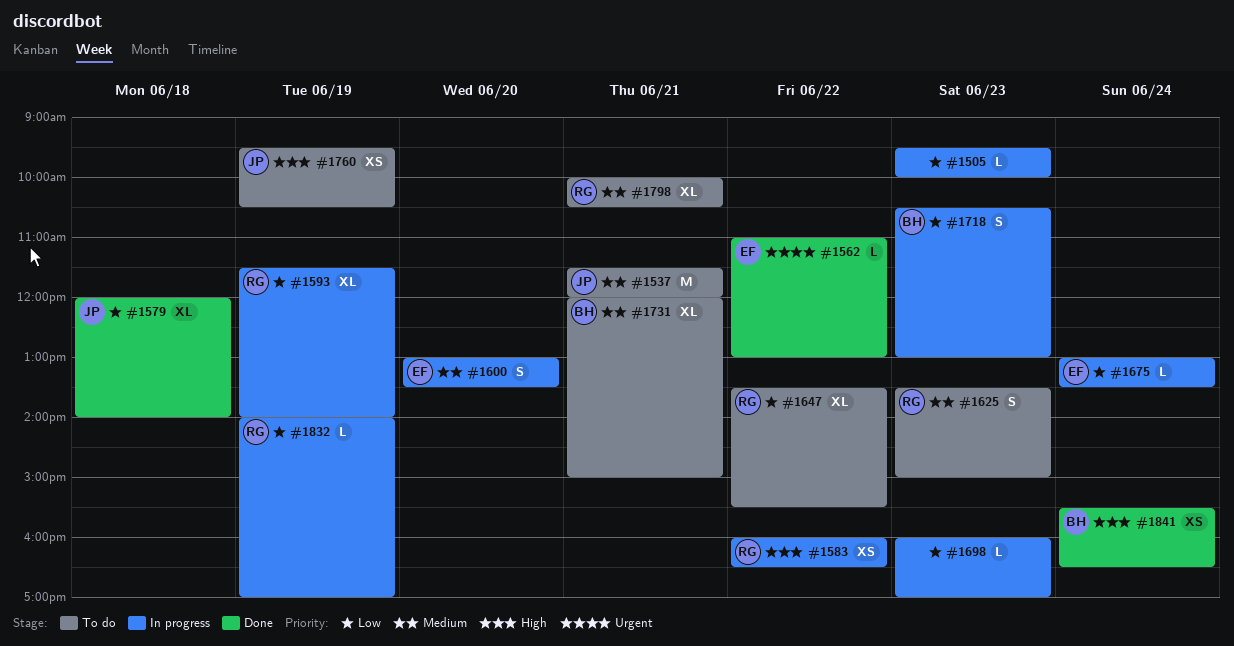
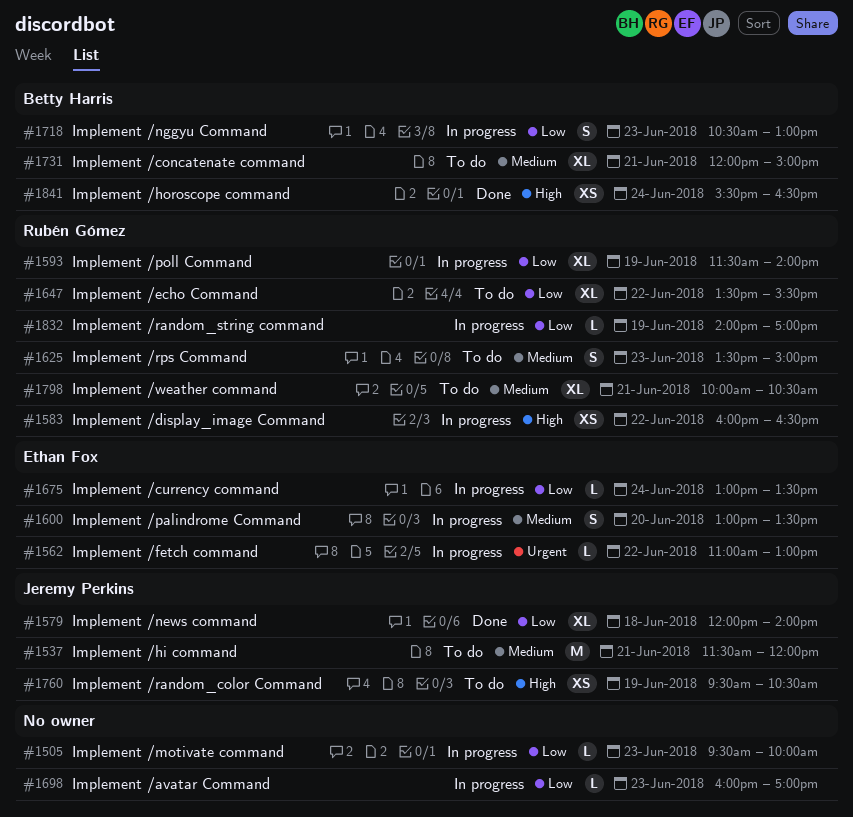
#1562, status: Done -> In progress

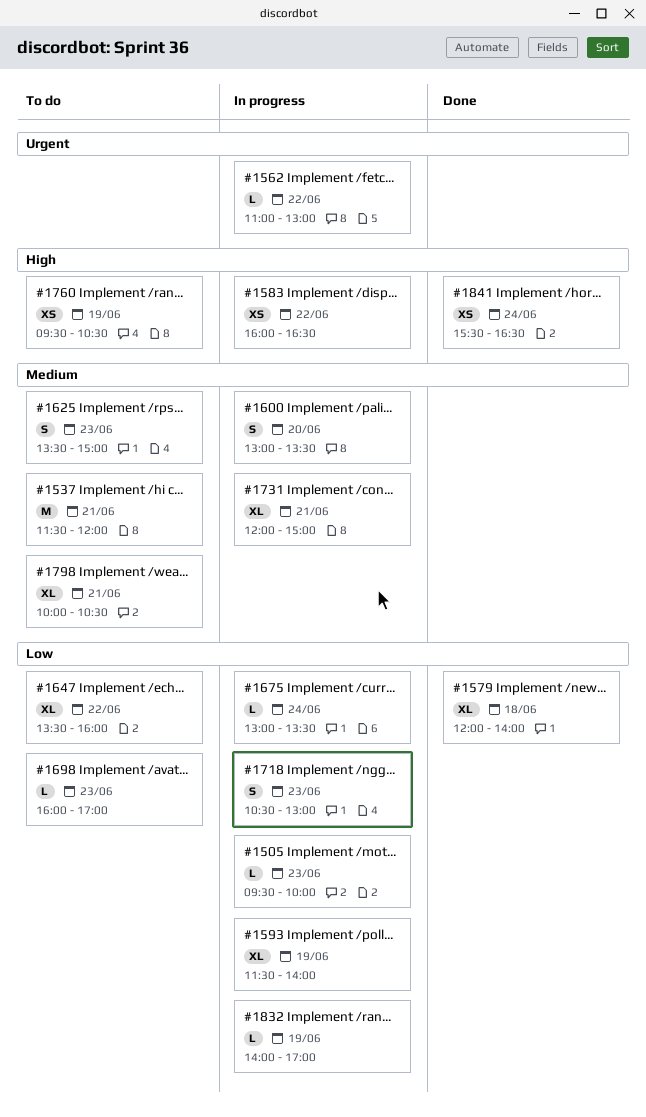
#1647, ends: 15:30 -> 16:00
#1698, status: In progress -> To do
#1731, status: To do -> In progress

